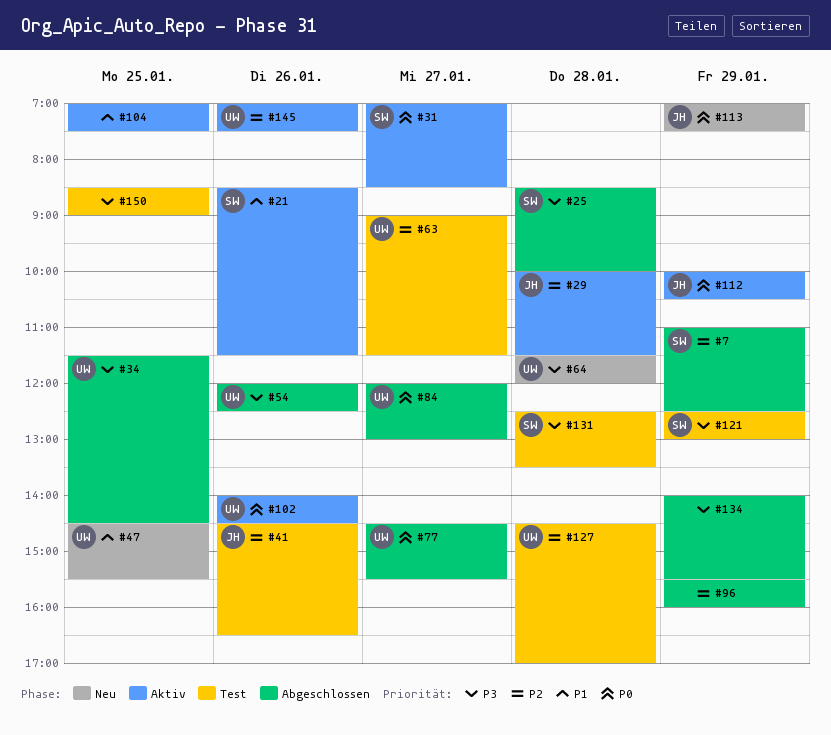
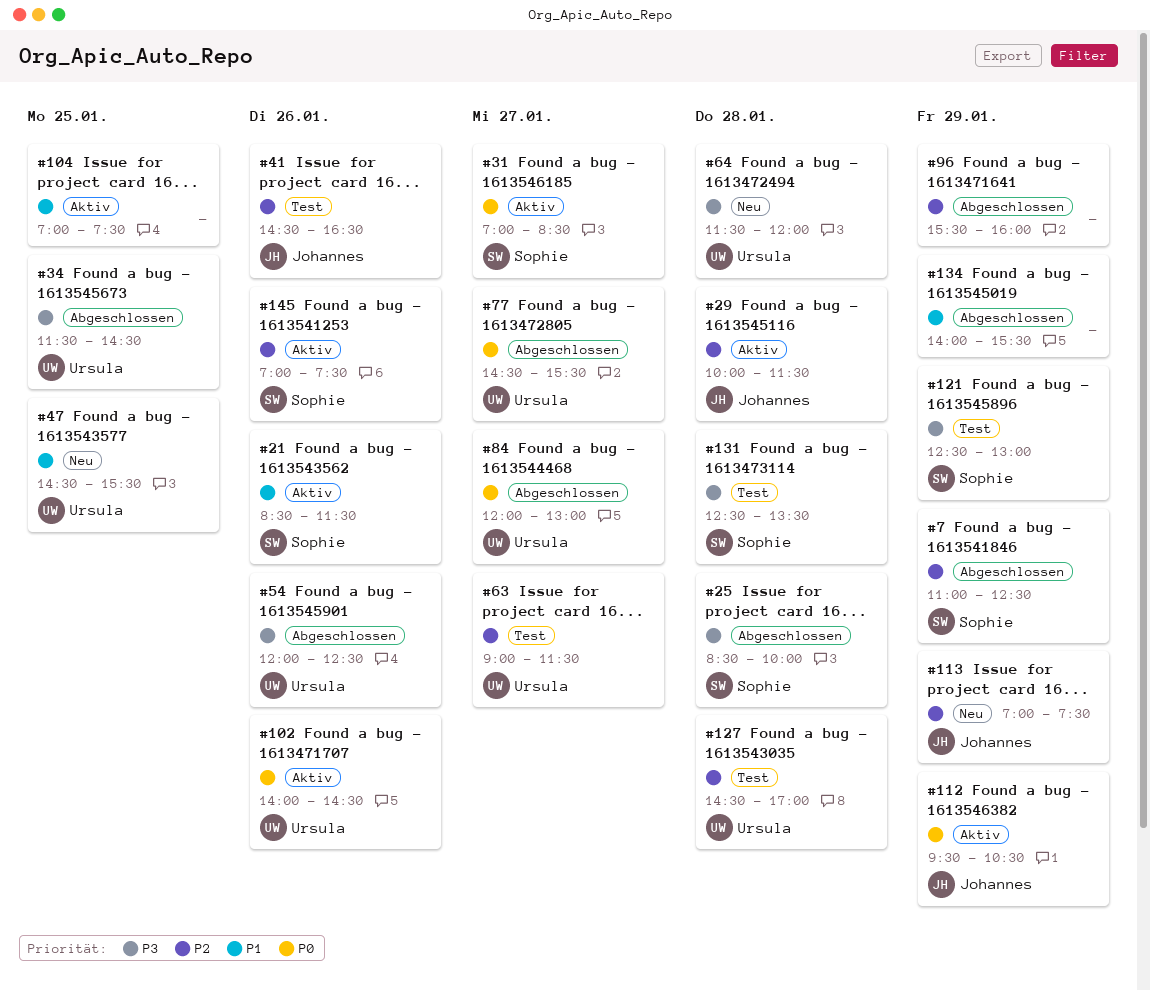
#112, begins: 10:00 -> 09:30
#113, priority: P0 -> P2
#134, priority: P3 -> P1
#145, owner: Ursula -> Sophie
#150: present -> none

